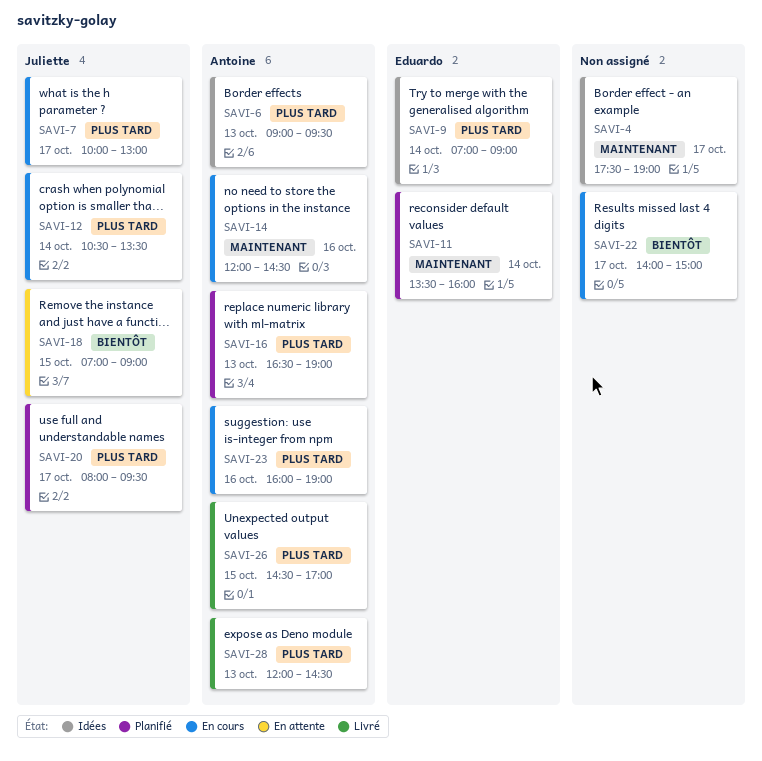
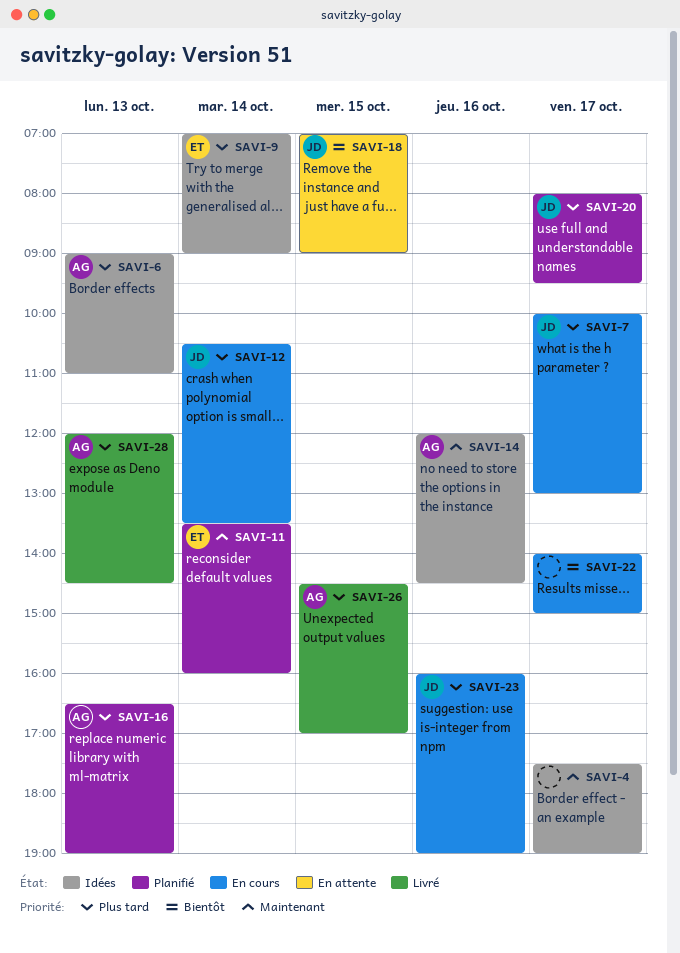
SAVI-6, ends: 09:30 -> 11:00
SAVI-14, status: En cours -> Idées
SAVI-23, owner: Antoine -> Juliette

